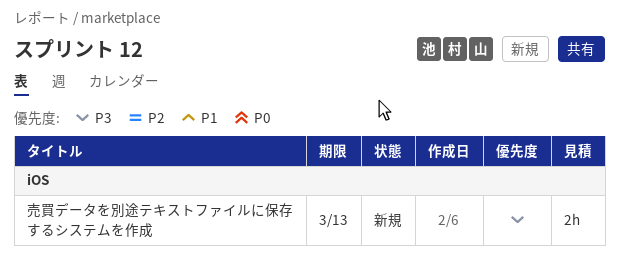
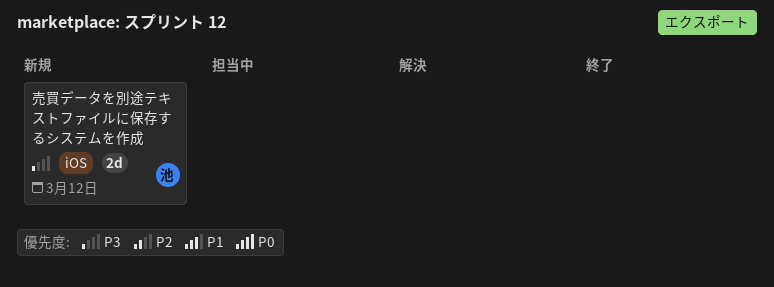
売買データを別途テキストファイルに保存するシステムを作成, estimate: 2h -> 2d
売買データを別途テキストファイルに保存するシステムを作成, due: Mar 13 -> Mar 12

